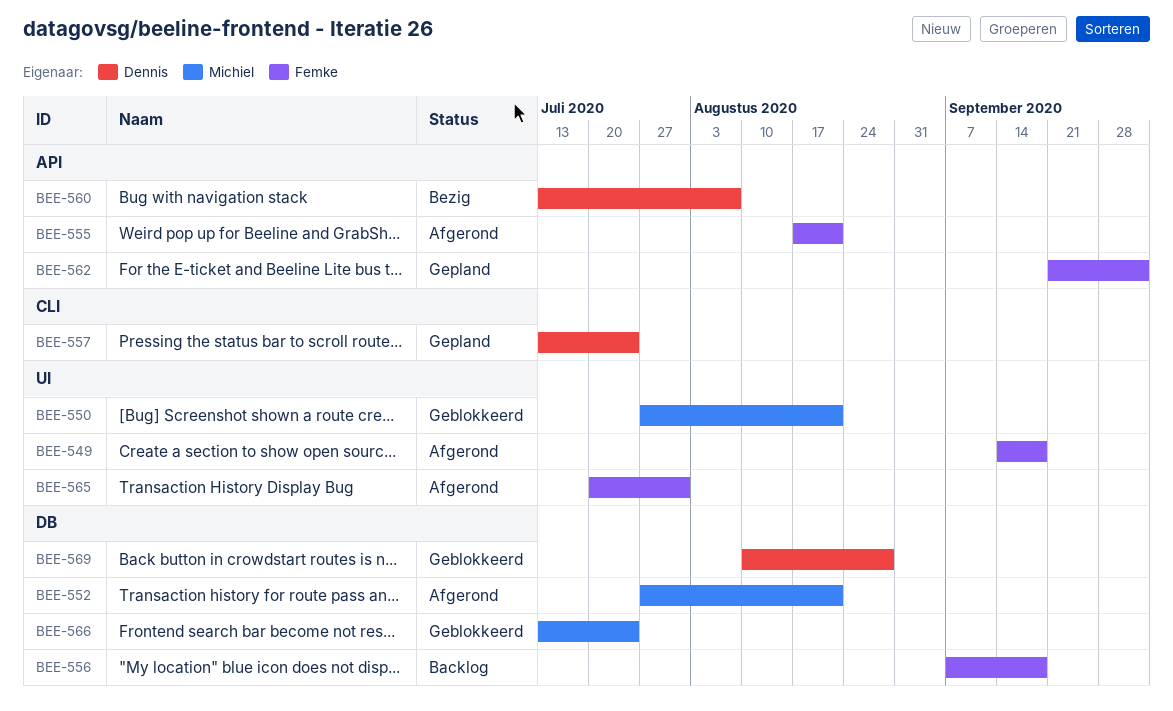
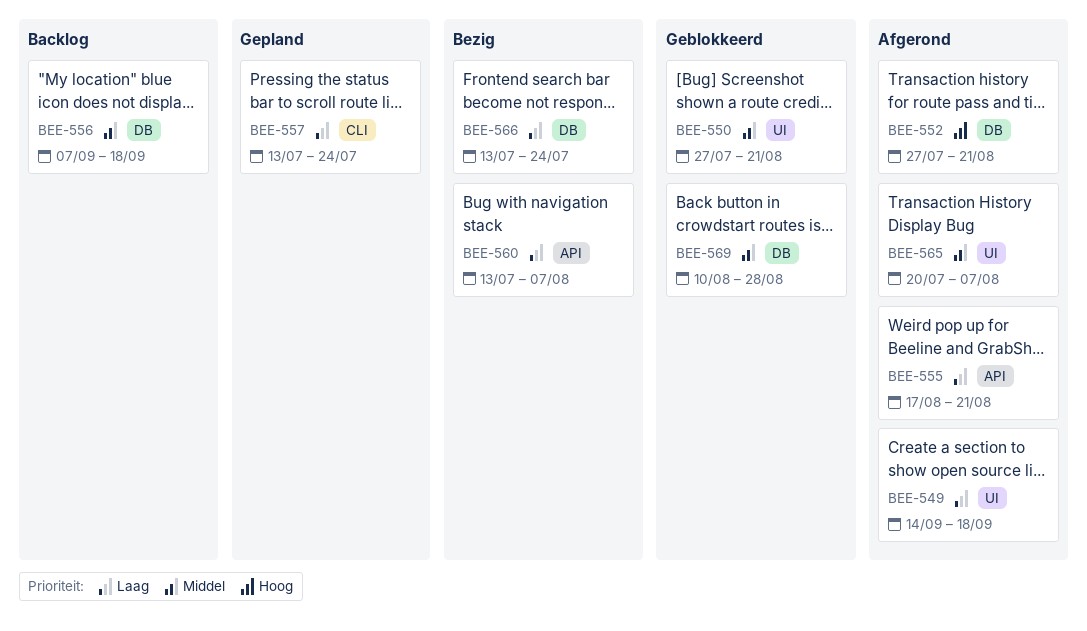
BEE-562: present -> none
BEE-565, due: Jul 31 -> Aug 7
BEE-566, status: Geblokkeerd -> Bezig

